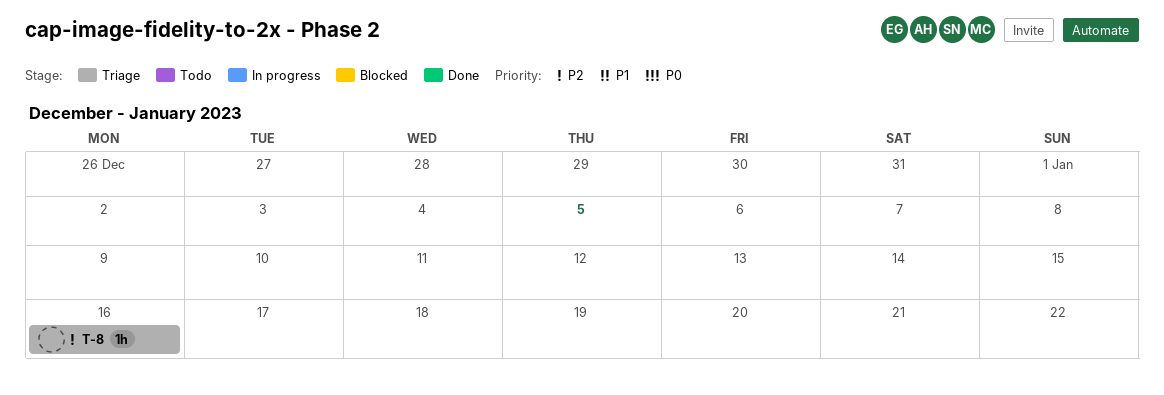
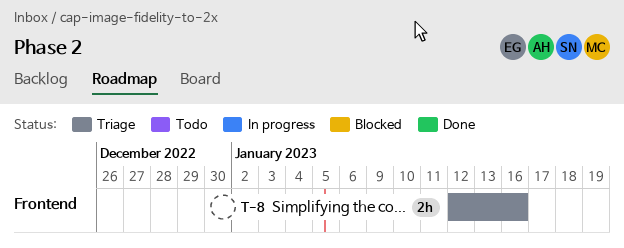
T-8, estimate: 1h -> 2h
T-8, start: Jan 16 -> Jan 12

